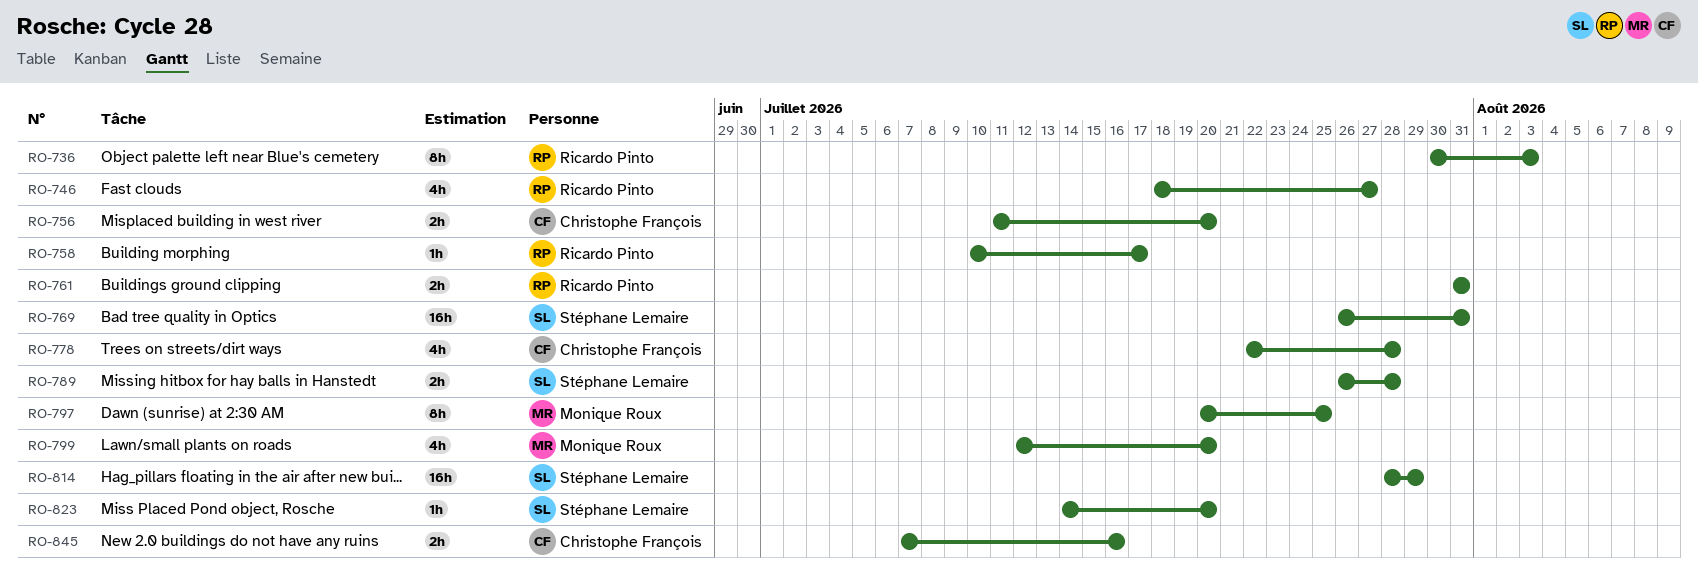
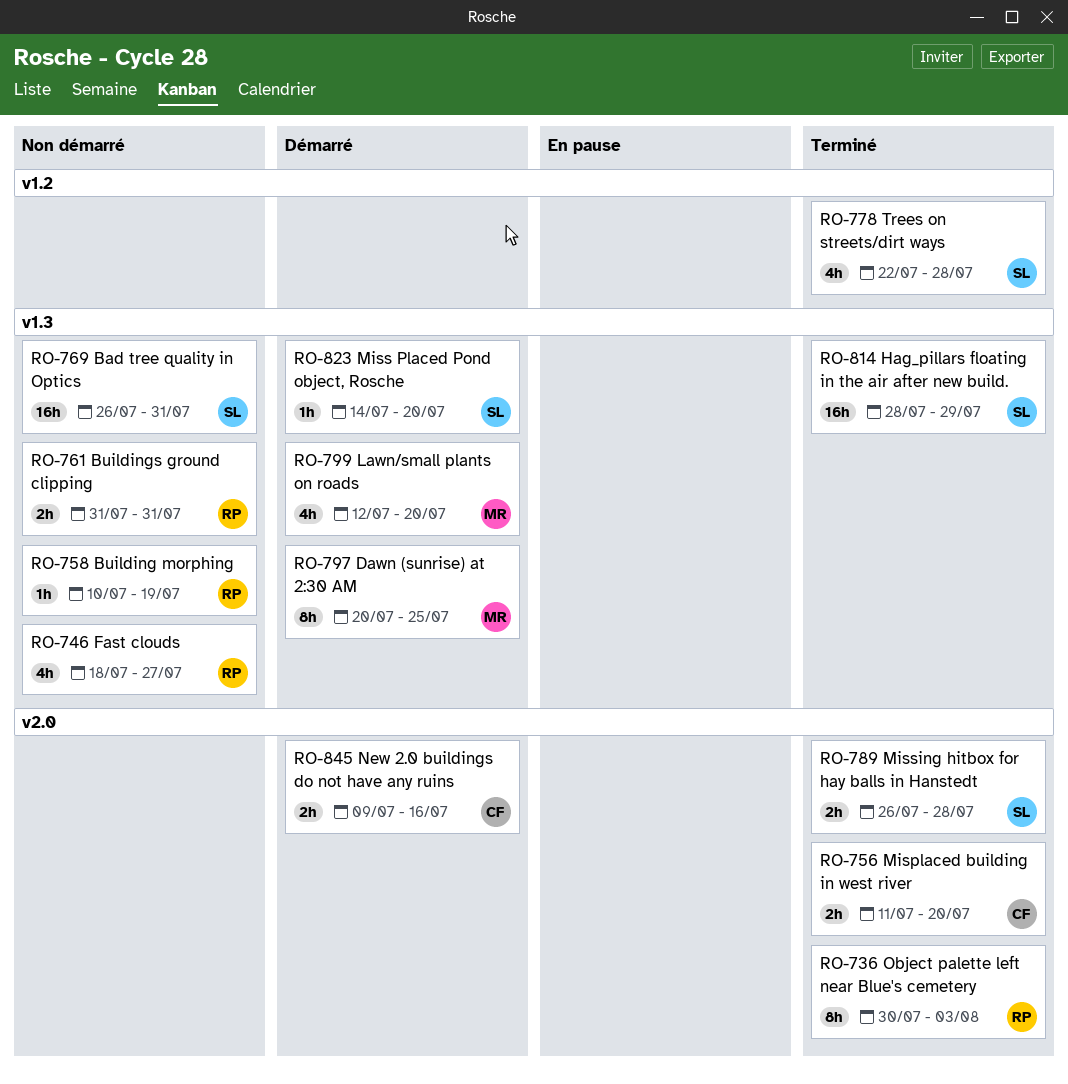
RO-758, due: Jul 17 -> Jul 19
RO-778, owner: Christophe François -> Stéphane Lemaire
RO-845, start: Jul 7 -> Jul 9

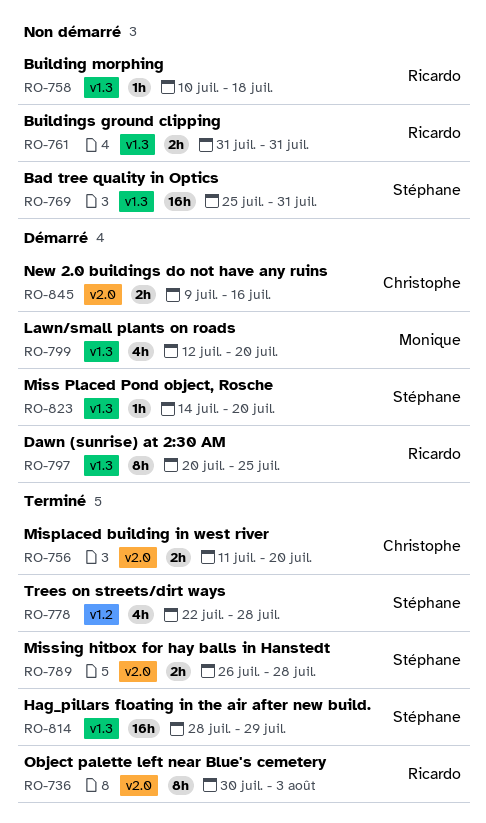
RO-746: present -> none
RO-758, due: Jul 19 -> Jul 18
RO-769, start: Jul 26 -> Jul 25
RO-797, owner: Monique -> Ricardo

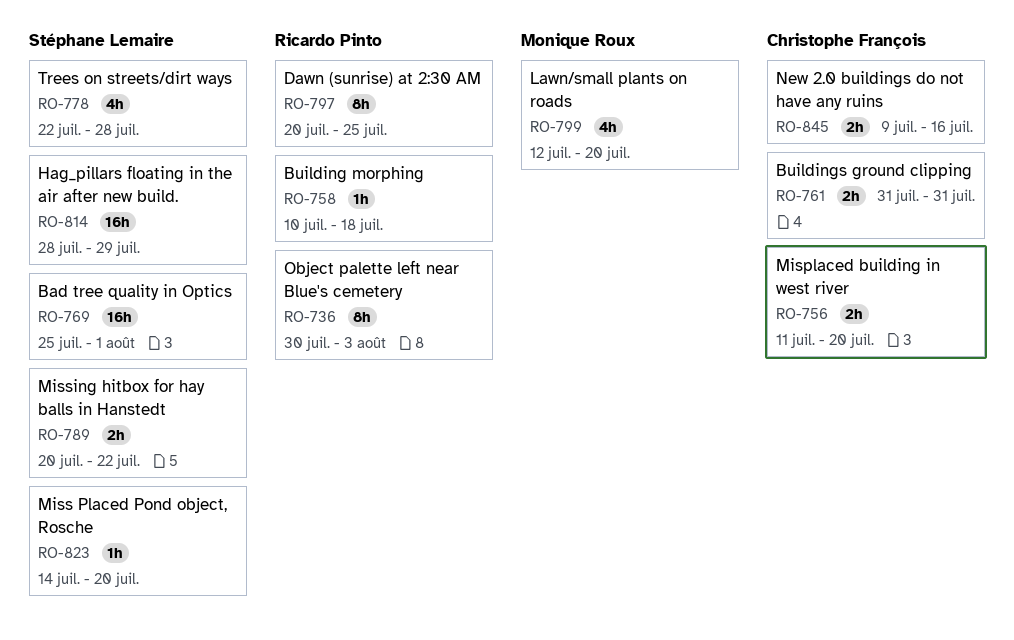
RO-761, owner: Ricardo Pinto -> Christophe François
RO-769, due: Jul 31 -> Aug 1
RO-789, start: Jul 26 -> Jul 20
RO-789, due: Jul 28 -> Jul 22

